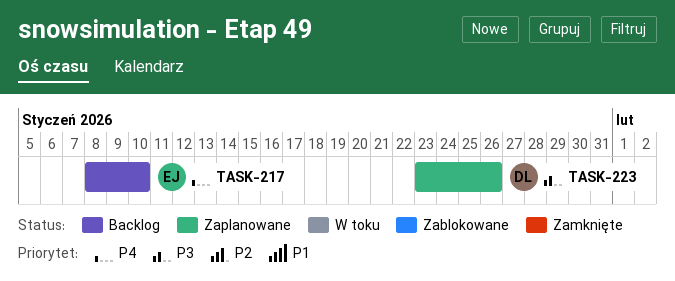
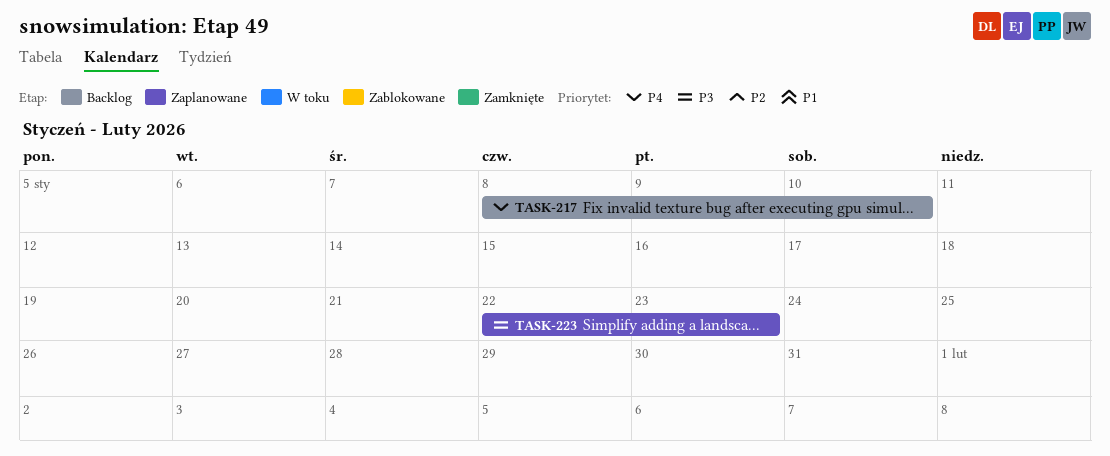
TASK-223, start: Jan 23 -> Jan 22
TASK-223, due: Jan 26 -> Jan 23

